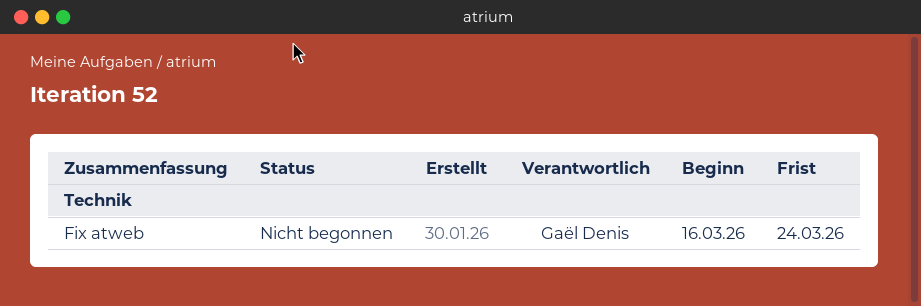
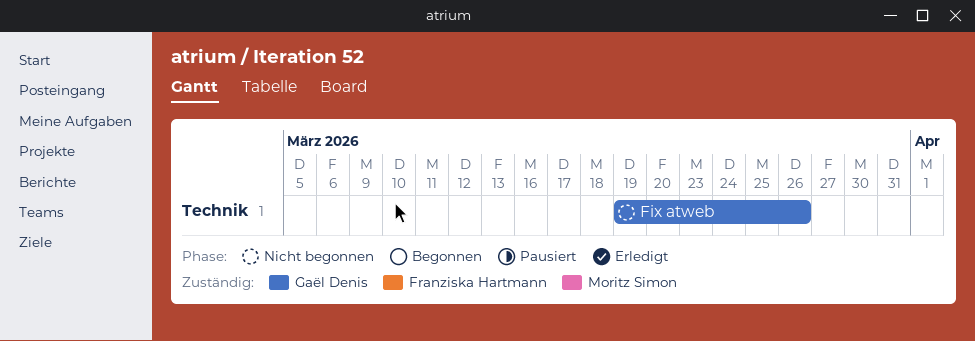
Fix atweb, start: Mar 16 -> Mar 19
Fix atweb, due: Mar 24 -> Mar 26

